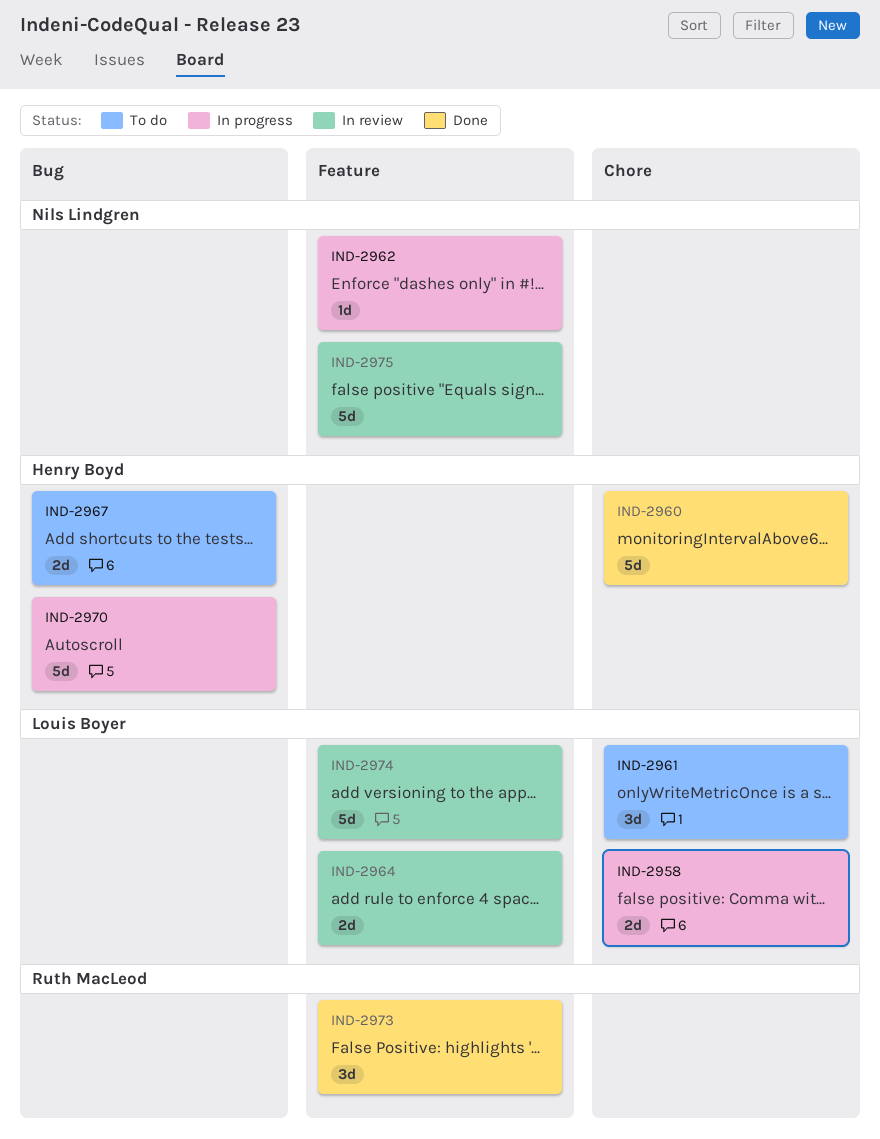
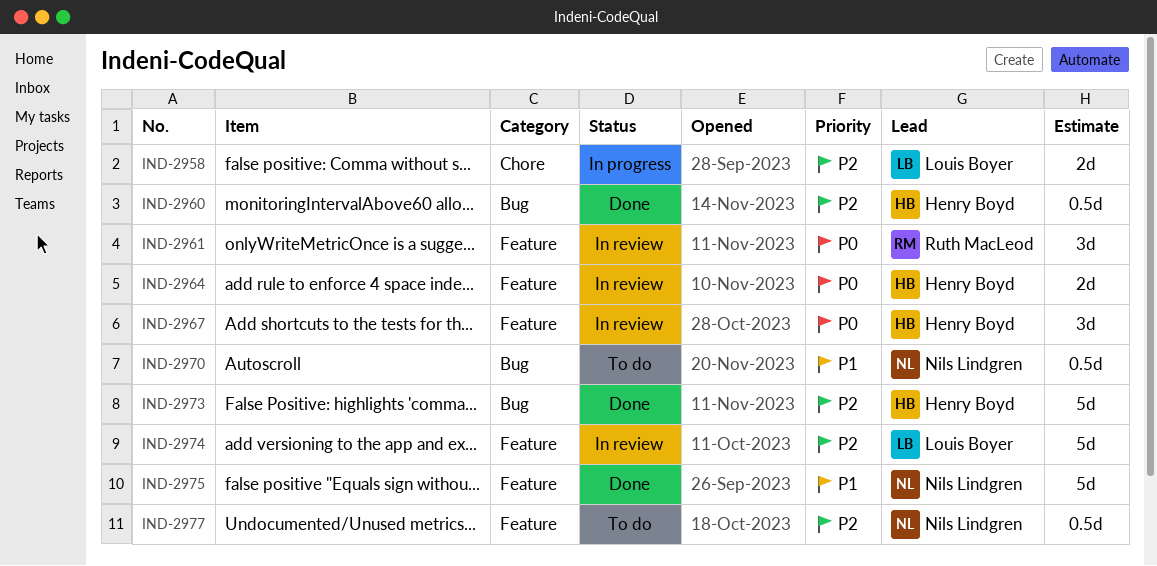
IND-2960, label: Chore -> Bug
IND-2960, estimate: 5d -> 0.5d
IND-2961, status: To do -> In review
IND-2961, owner: Louis Boyer -> Ruth MacLeod
IND-2961, label: Chore -> Feature
IND-2962: present -> none
IND-2964, owner: Louis Boyer -> Henry Boyd
IND-2967, status: To do -> In review
IND-2967, label: Bug -> Feature
IND-2967, estimate: 2d -> 3d
IND-2970, status: In progress -> To do
IND-2970, owner: Henry Boyd -> Nils Lindgren
IND-2970, estimate: 5d -> 0.5d
IND-2973, owner: Ruth MacLeod -> Henry Boyd
IND-2973, label: Feature -> Bug
IND-2973, estimate: 3d -> 5d
IND-2975, status: In review -> Done
IND-2977: none -> present

